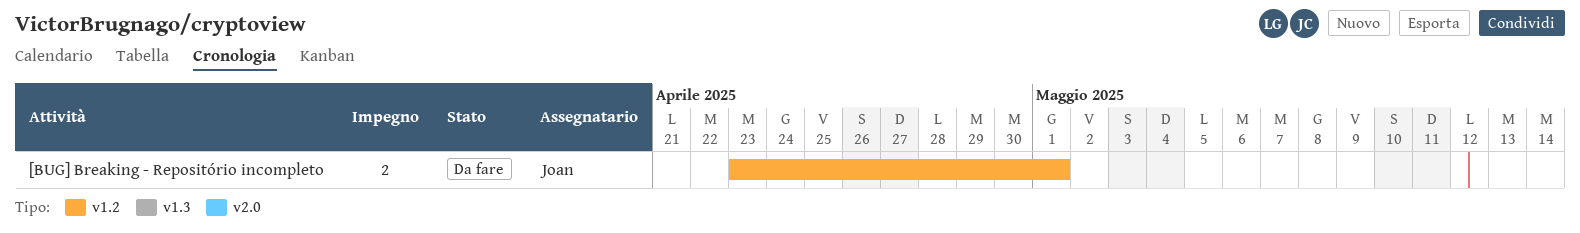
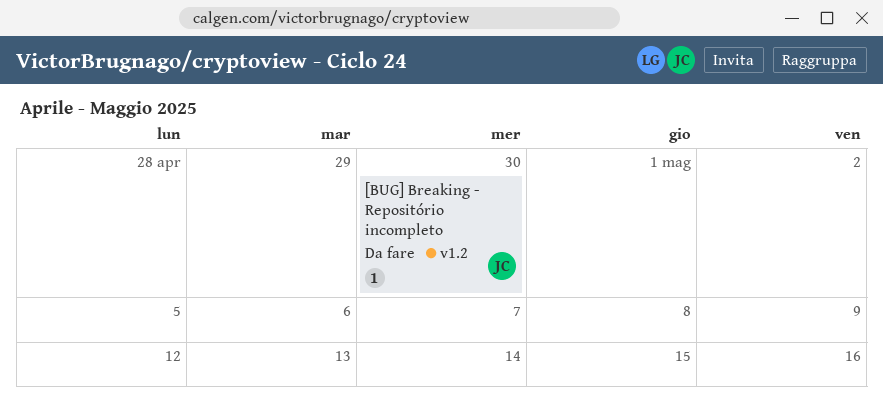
[BUG] Breaking - Repositório incompleto, estimate: 2 -> 1
[BUG] Breaking - Repositório incompleto, due: May 1 -> Apr 30

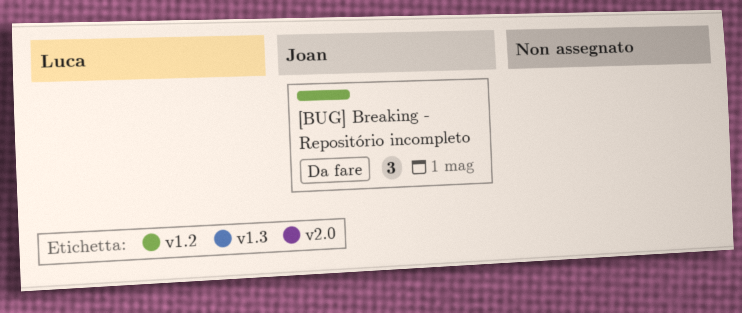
[BUG] Breaking - Repositório incompleto, estimate: 1 -> 3
[BUG] Breaking - Repositório incompleto, due: Apr 30 -> May 1

